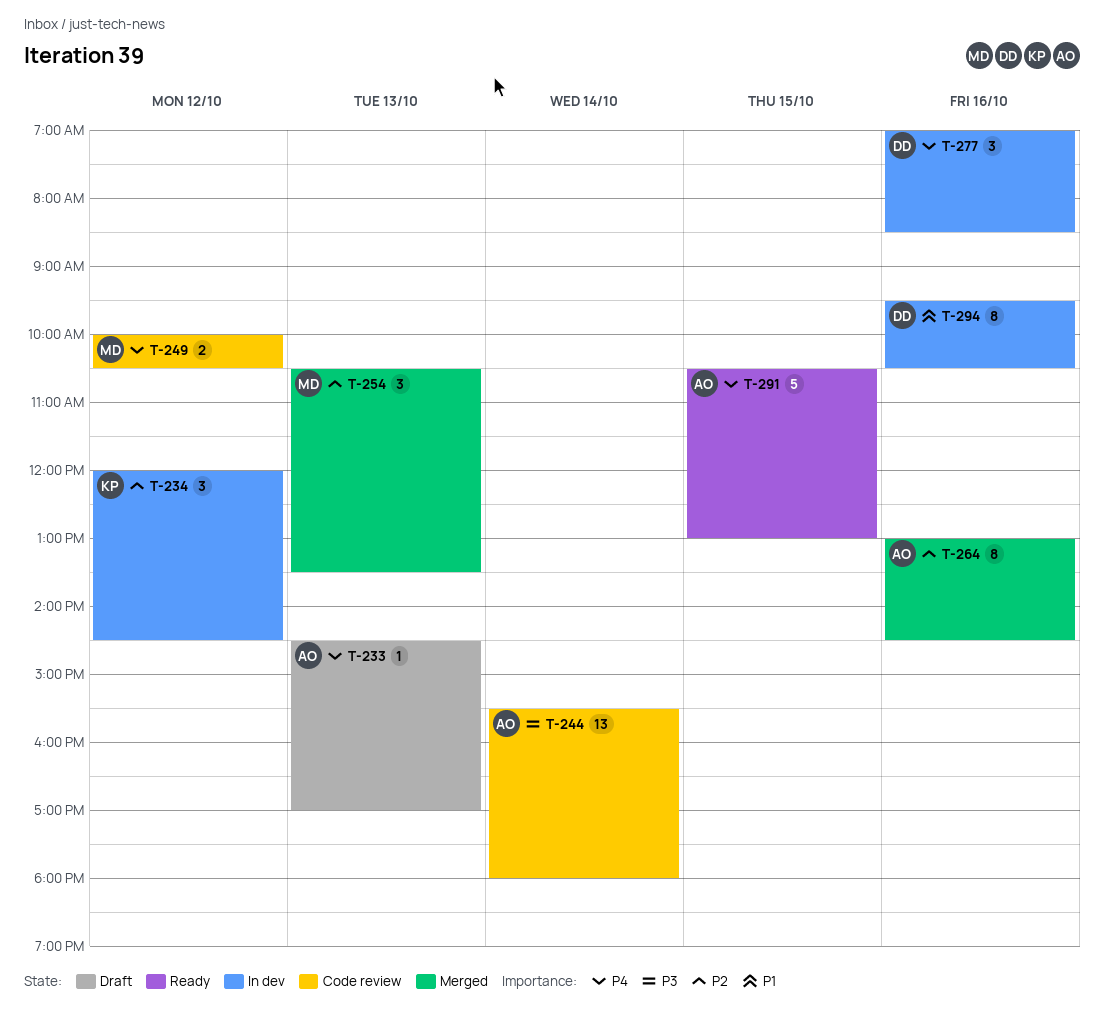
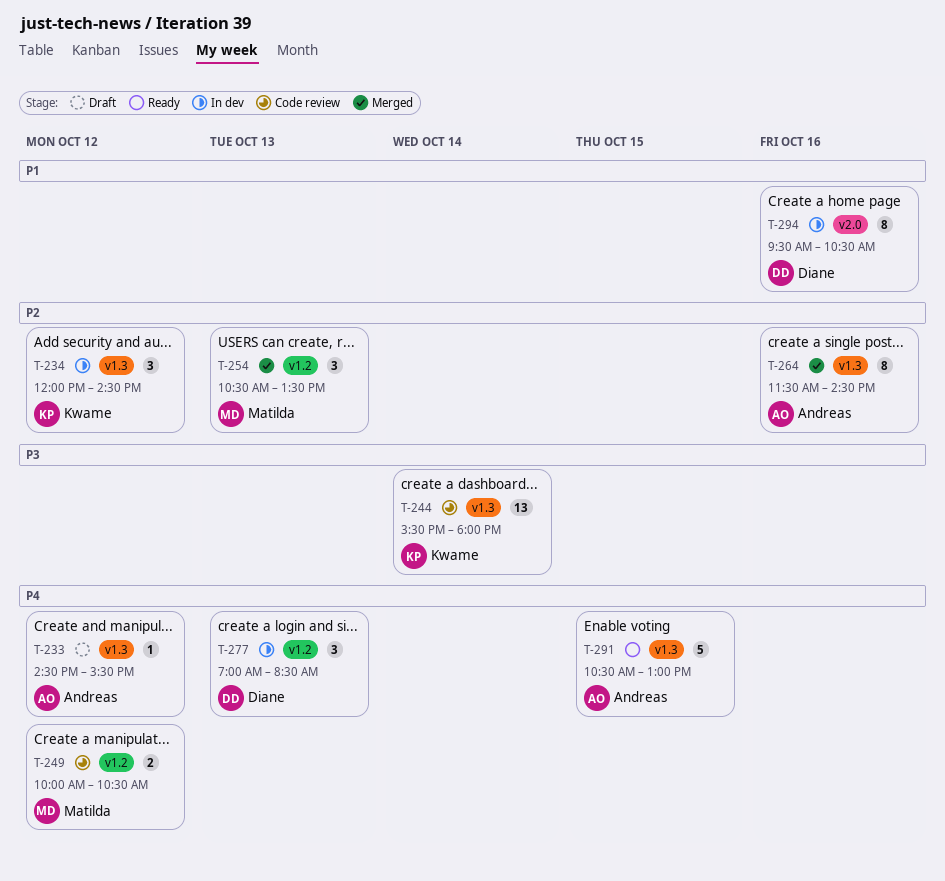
T-233, day: Oct 13 -> Oct 12
T-233, ends: 17:00 -> 15:30
T-244, owner: Andreas -> Kwame
T-264, begins: 13:00 -> 11:30
T-277, day: Oct 16 -> Oct 13

